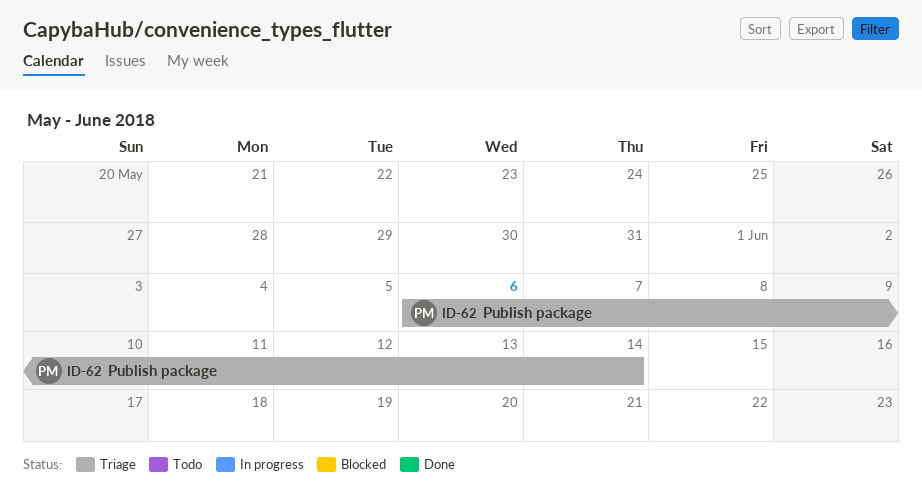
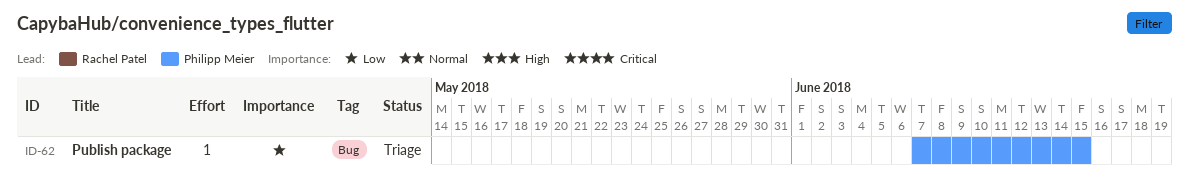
ID-62, start: Jun 6 -> Jun 7
ID-62, due: Jun 14 -> Jun 15

